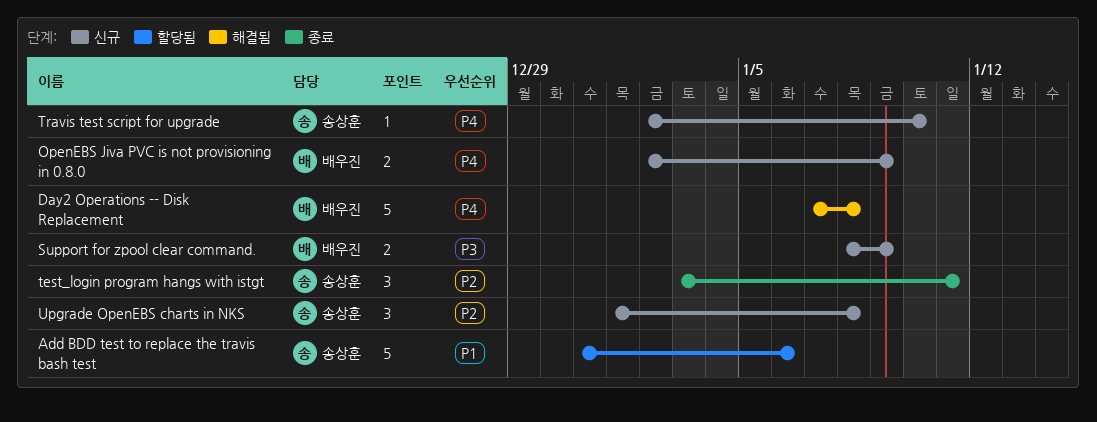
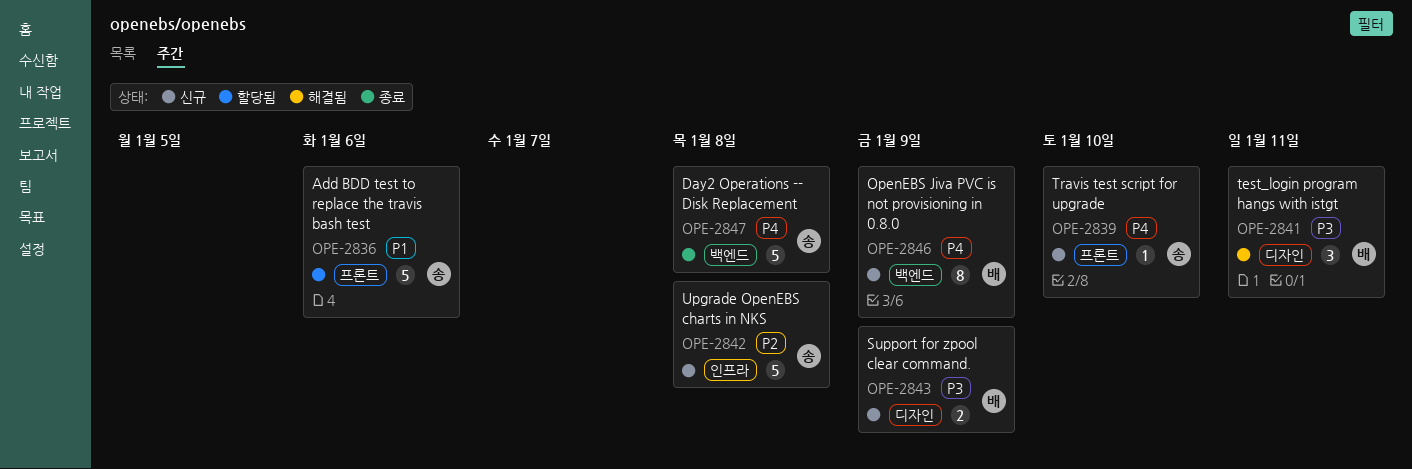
Day2 Operations -- Disk Replacement, status: 해결됨 -> 종료
Day2 Operations -- Disk Replacement, owner: 배우진 -> 송상훈
OpenEBS Jiva PVC is not provisioning in 0.8.0, estimate: 2 -> 8
test_login program hangs with istgt, status: 종료 -> 해결됨
test_login program hangs with istgt, owner: 송상훈 -> 배우진
test_login program hangs with istgt, priority: P2 -> P3
Upgrade OpenEBS charts in NKS, estimate: 3 -> 5

